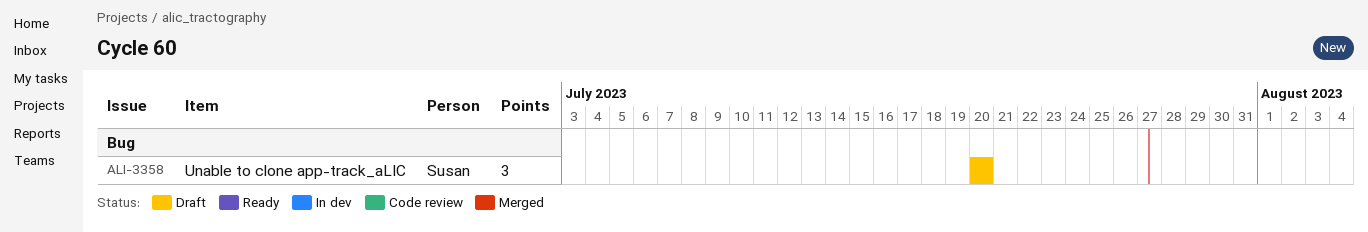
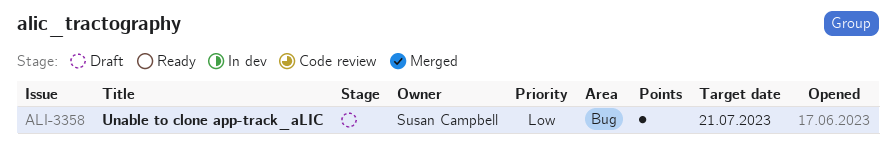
ALI-3358, estimate: 3 -> 1
ALI-3358, due: Jul 20 -> Jul 21

